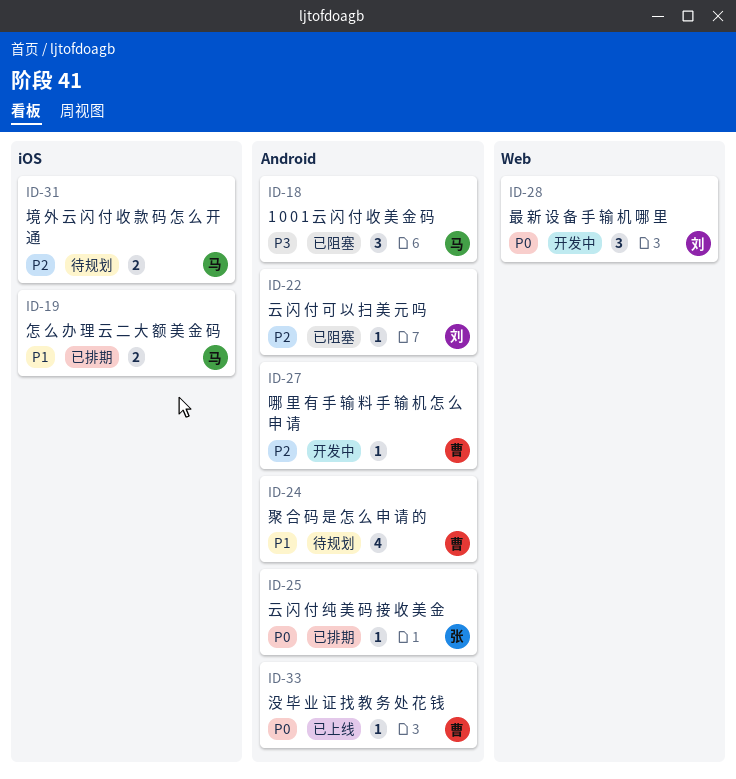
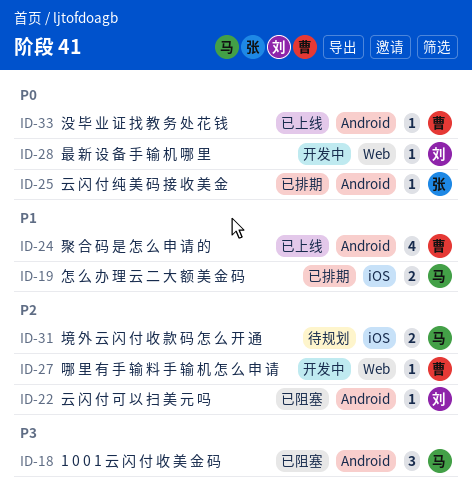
ID-24, status: 待规划 -> 已上线
ID-27, label: Android -> Web
ID-28, estimate: 3 -> 1

